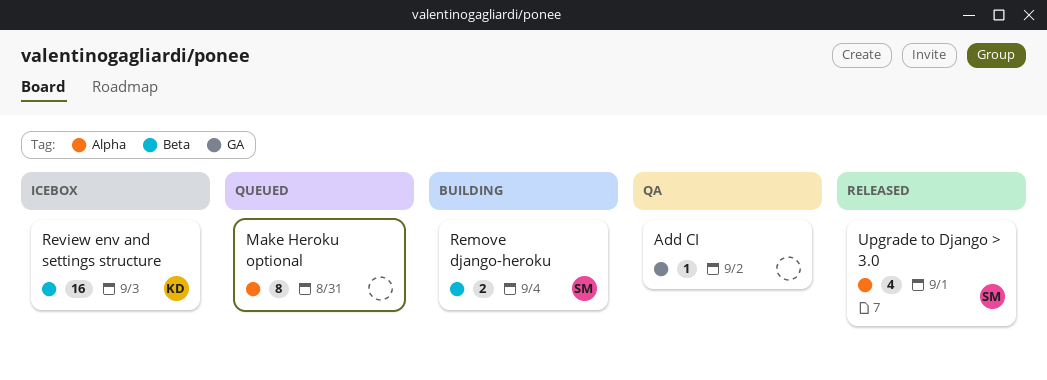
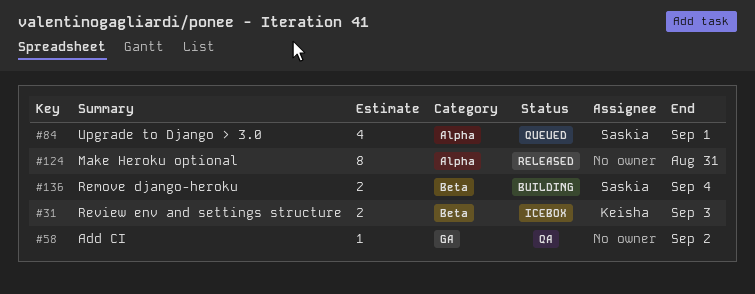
Make Heroku optional, status: Queued -> Released
Review env and settings structure, estimate: 16 -> 2
Upgrade to Django > 3.0, status: Released -> Queued

